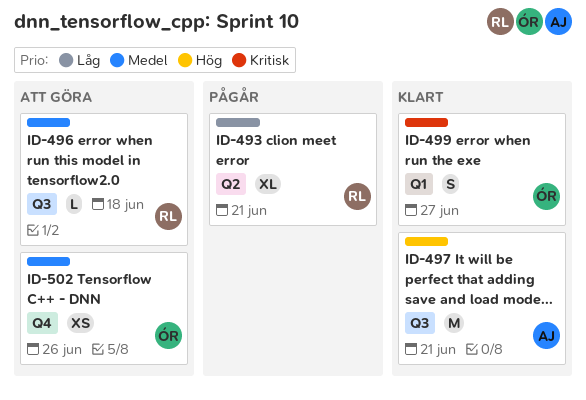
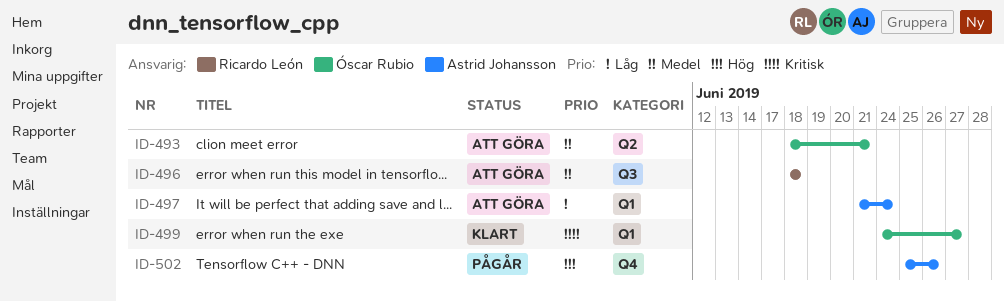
ID-493, status: Pågår -> Att göra
ID-493, owner: Ricardo León -> Óscar Rubio
ID-493, priority: Låg -> Medel
ID-497, status: Klart -> Att göra
ID-497, priority: Hög -> Låg
ID-497, label: Q3 -> Q1
ID-497, due: Jun 21 -> Jun 24
ID-502, status: Att göra -> Pågår
ID-502, owner: Óscar Rubio -> Astrid Johansson
ID-502, priority: Medel -> Hög

